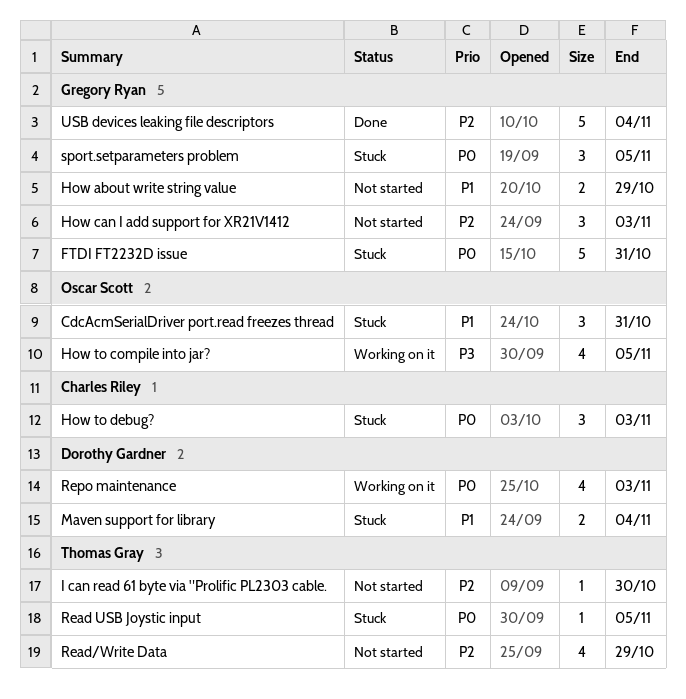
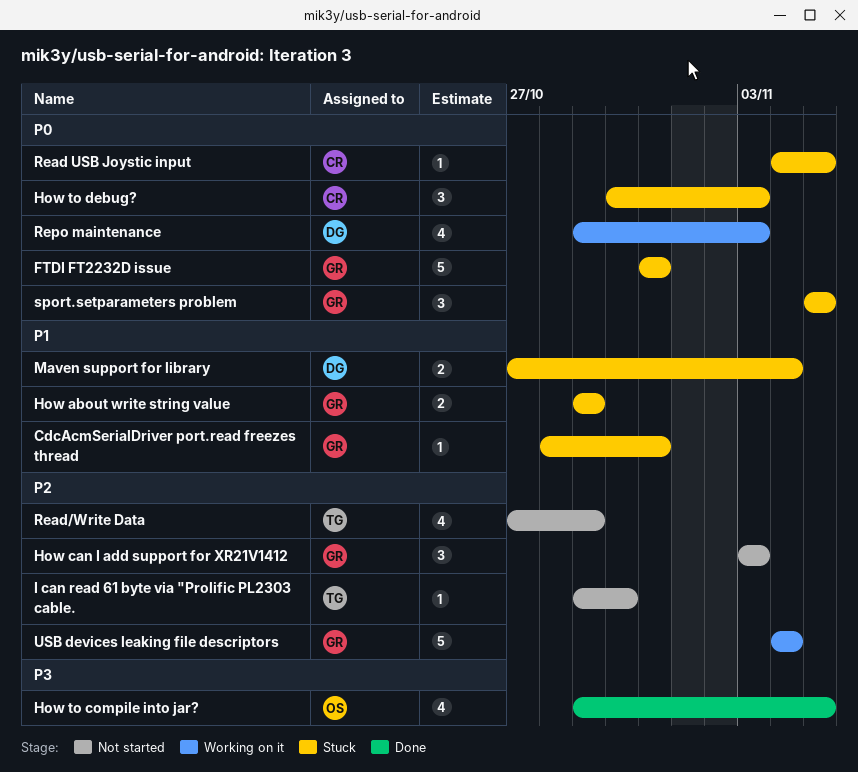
CdcAcmSerialDriver port.read freezes thread, owner: Oscar Scott -> Gregory Ryan
CdcAcmSerialDriver port.read freezes thread, estimate: 3 -> 1
How about write string value, status: Not started -> Stuck
How to compile into jar?, status: Working on it -> Done
Read USB Joystic input, owner: Thomas Gray -> Charles Riley
USB devices leaking file descriptors, status: Done -> Working on it

